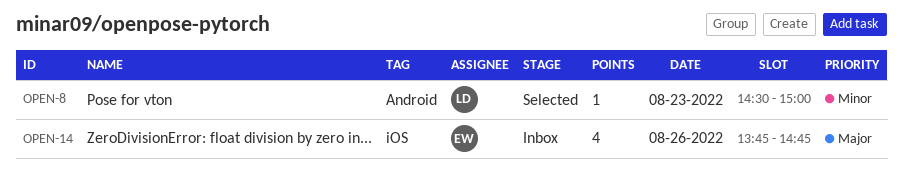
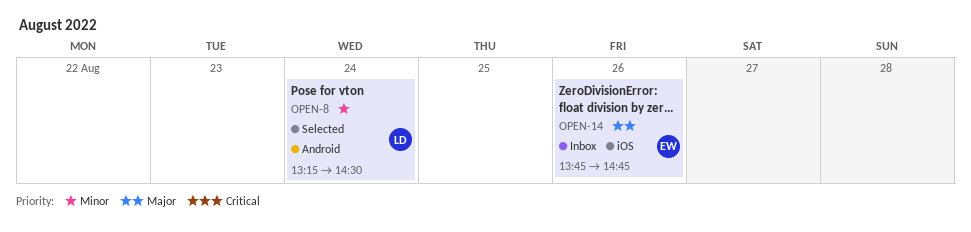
OPEN-8, day: Aug 23 -> Aug 24
OPEN-8, begins: 14:30 -> 13:15
OPEN-8, ends: 15:00 -> 14:30

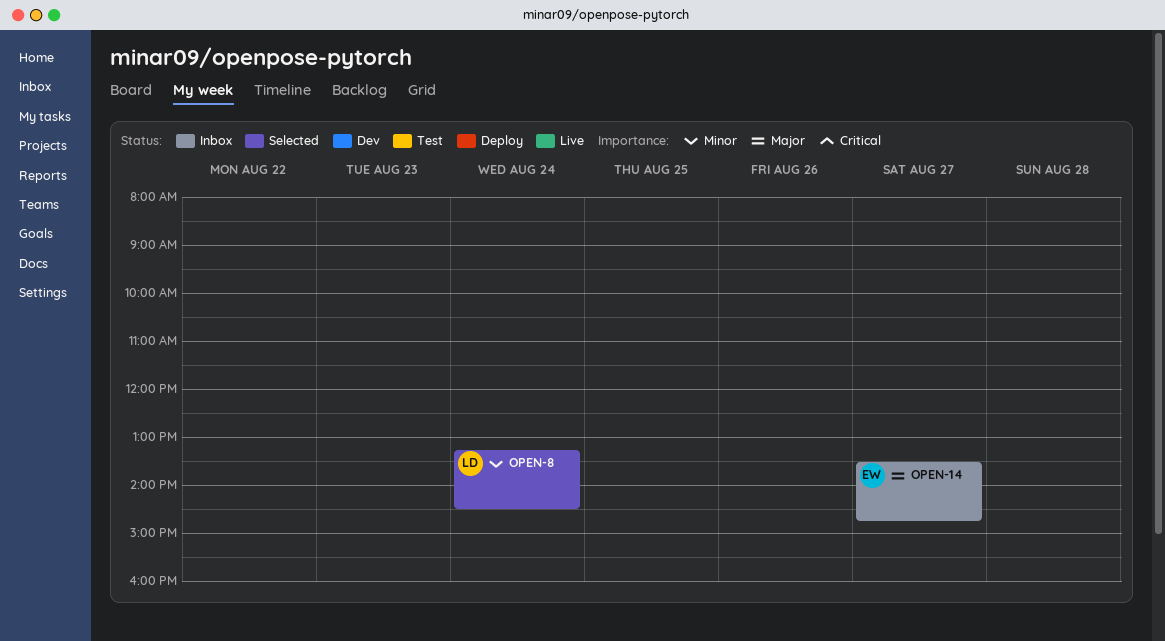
OPEN-14, day: Aug 26 -> Aug 27
OPEN-14, begins: 13:45 -> 13:30

